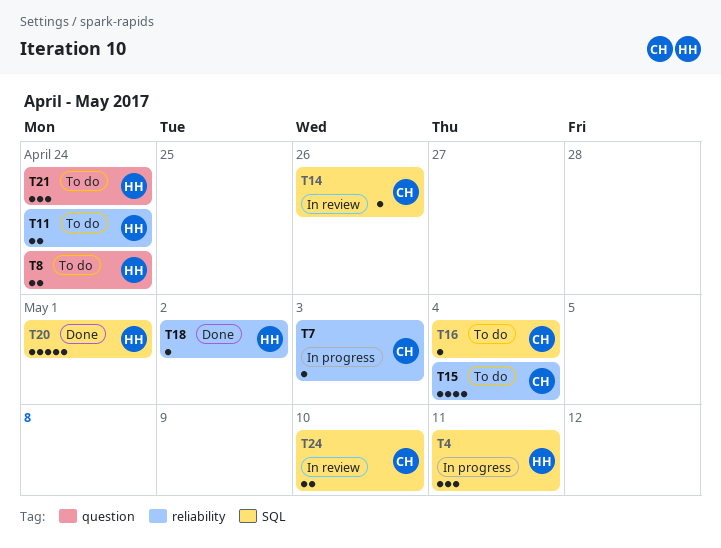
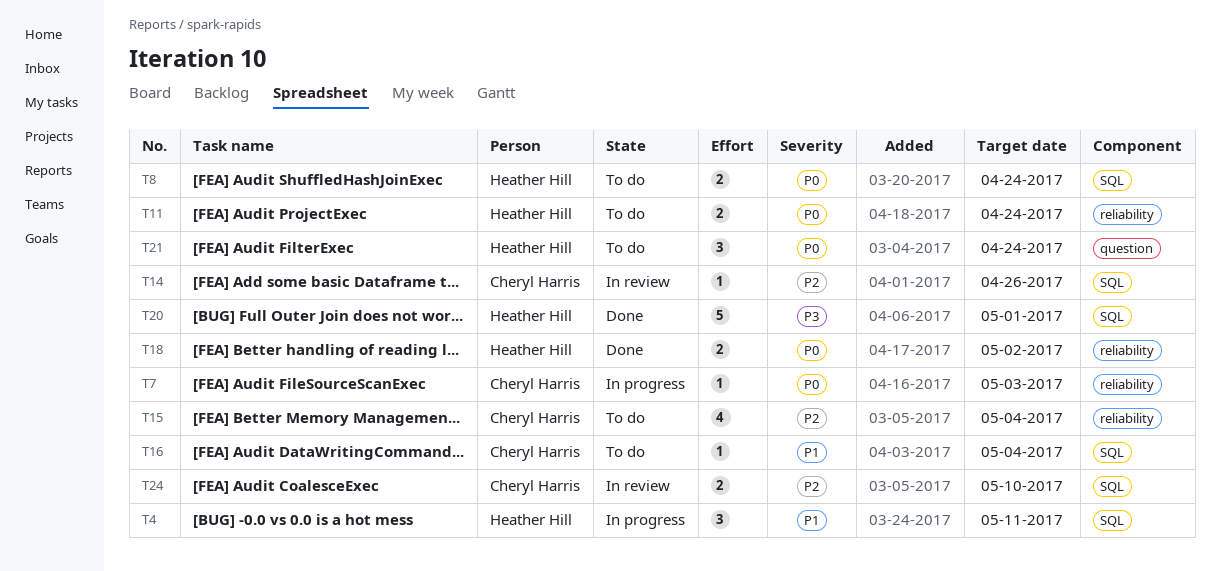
T8, label: question -> SQL
T18, estimate: 1 -> 2

